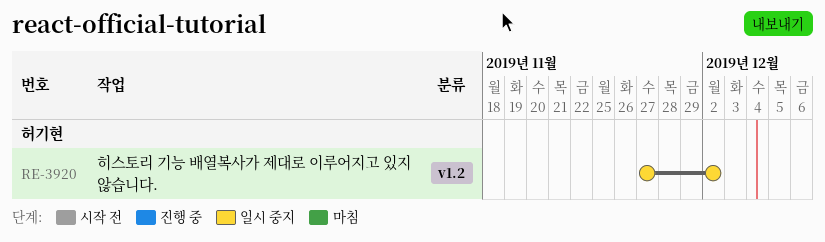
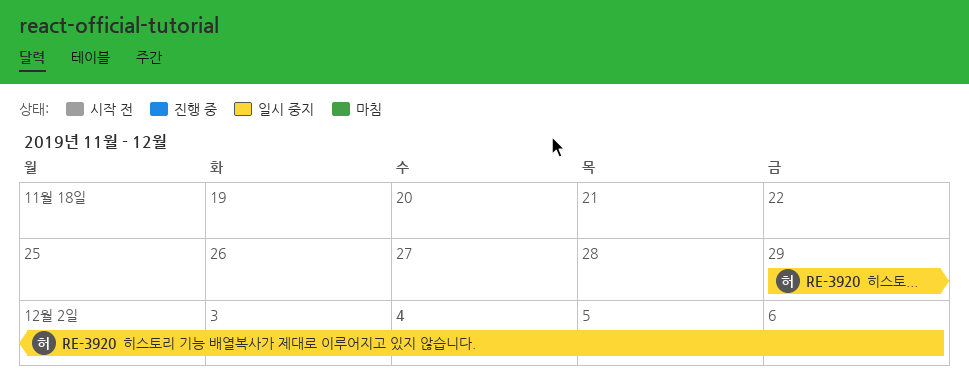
RE-3920, start: Nov 27 -> Nov 29
RE-3920, due: Dec 2 -> Dec 6

